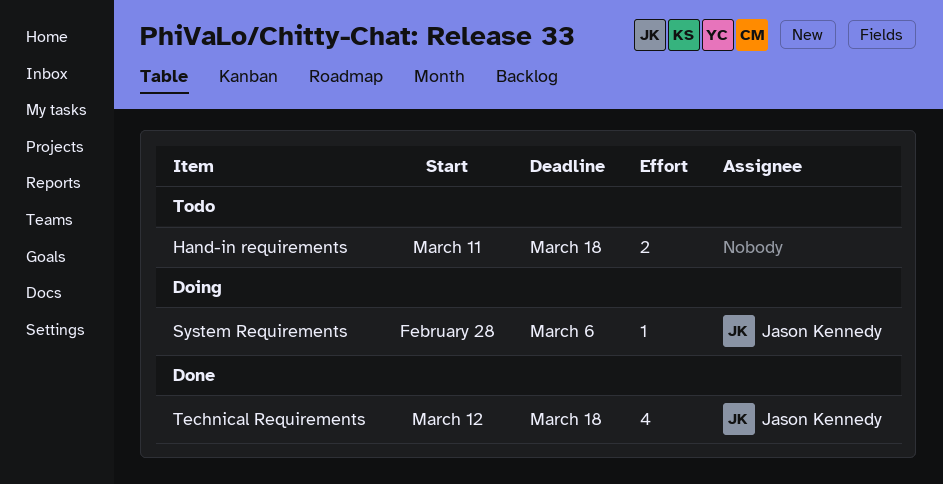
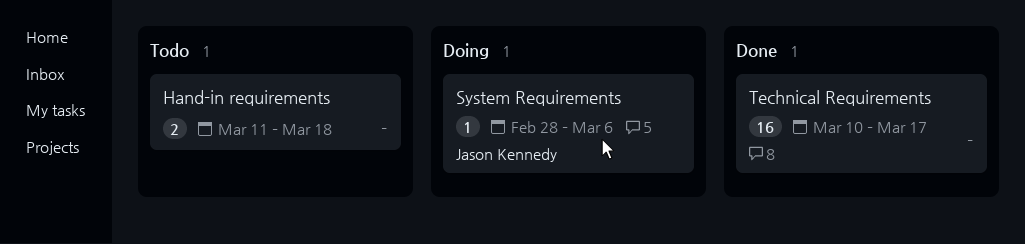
Technical Requirements, owner: Jason Kennedy -> none
Technical Requirements, estimate: 4 -> 16
Technical Requirements, start: Mar 12 -> Mar 10
Technical Requirements, due: Mar 18 -> Mar 17

